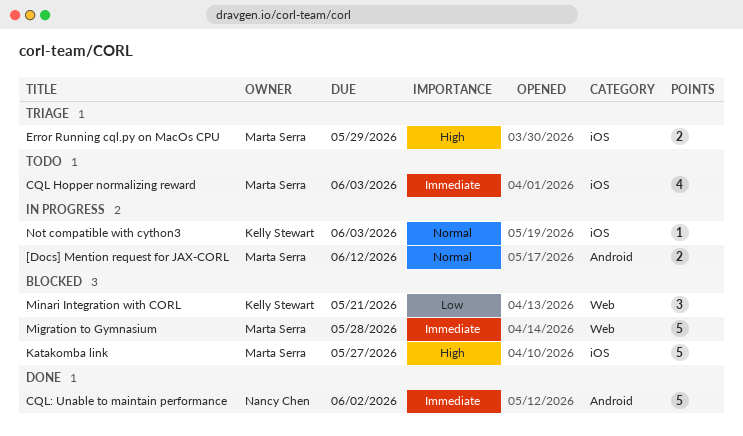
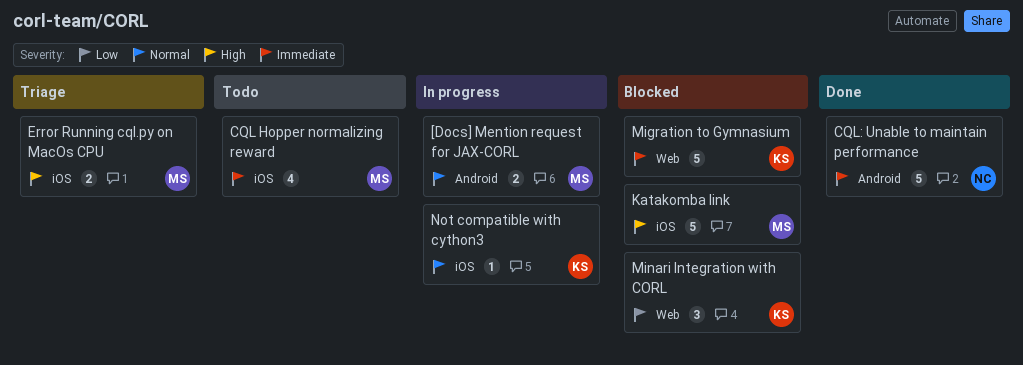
Migration to Gymnasium, owner: Marta Serra -> Kelly Stewart

